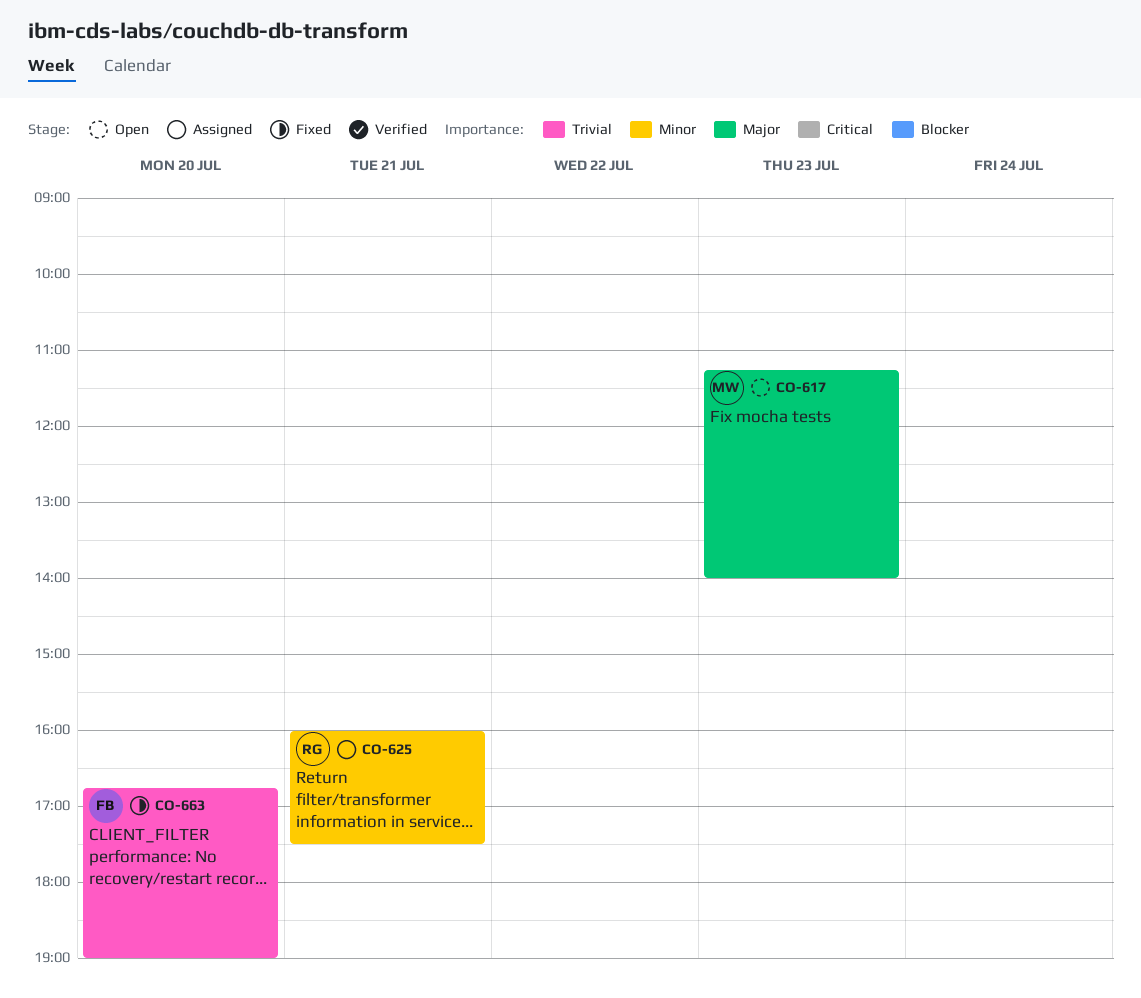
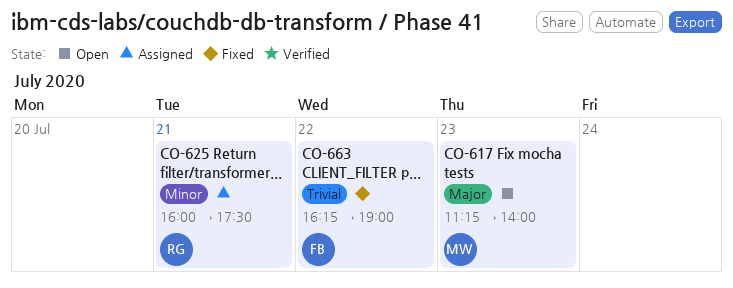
CO-663, day: Jul 20 -> Jul 22
CO-663, begins: 16:45 -> 16:15

